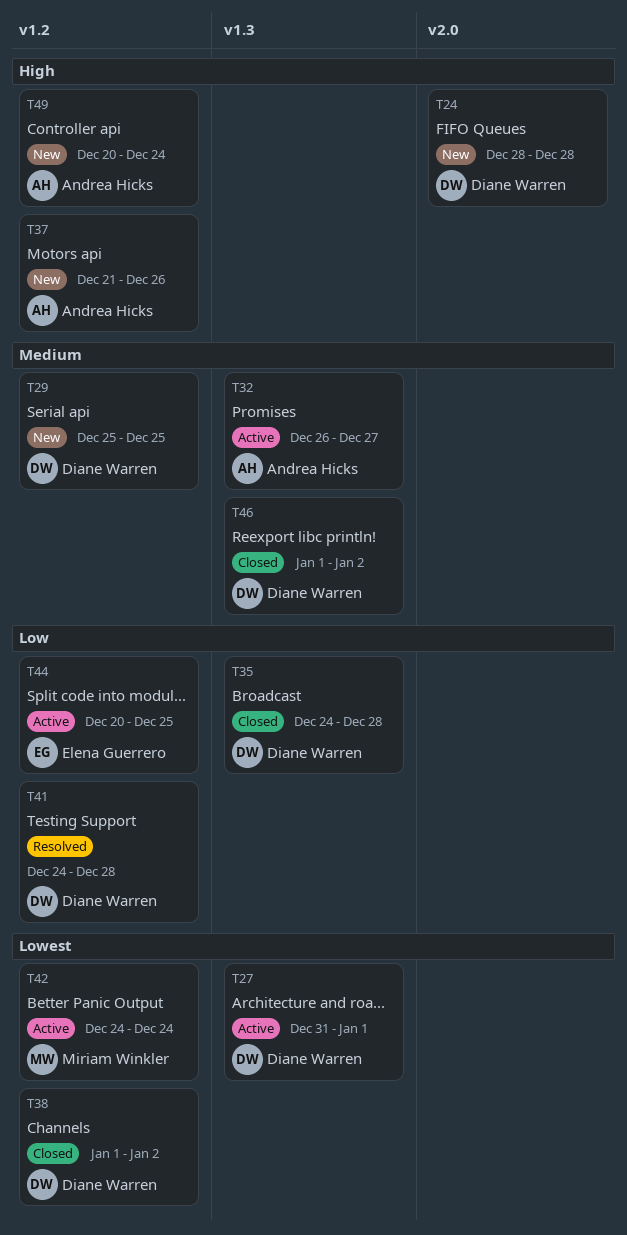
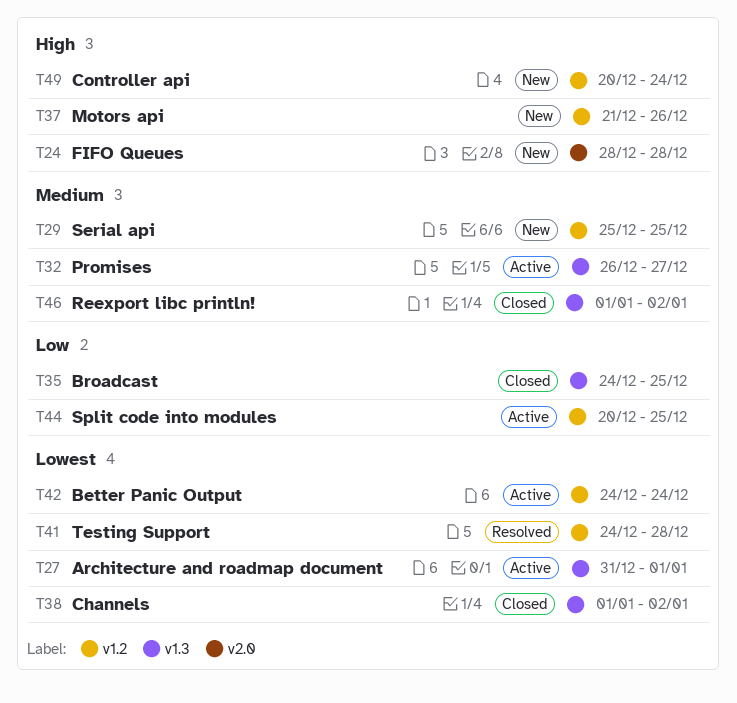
T35, due: Dec 28 -> Dec 25
T38, label: v1.2 -> v1.3
T41, priority: Low -> Lowest

